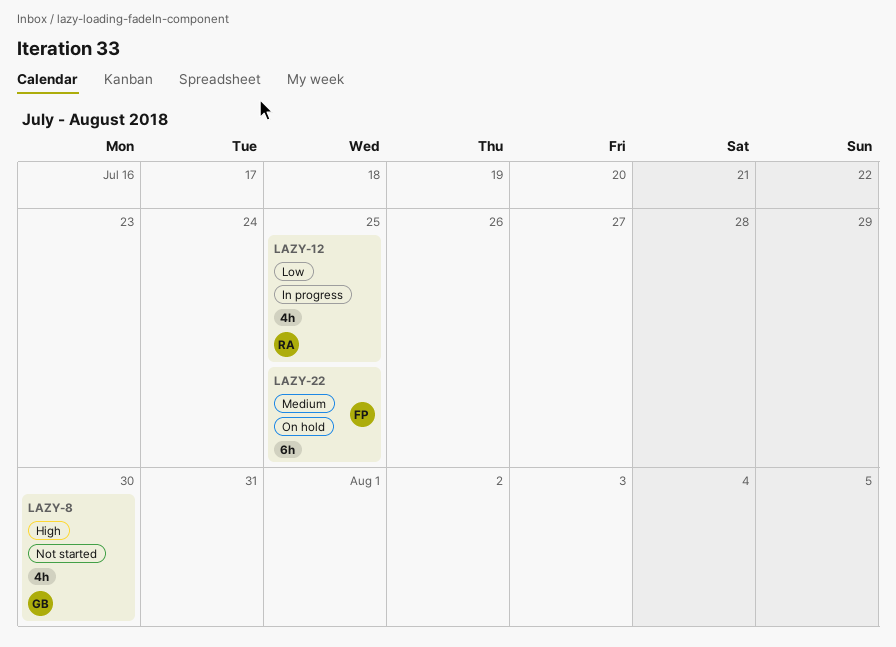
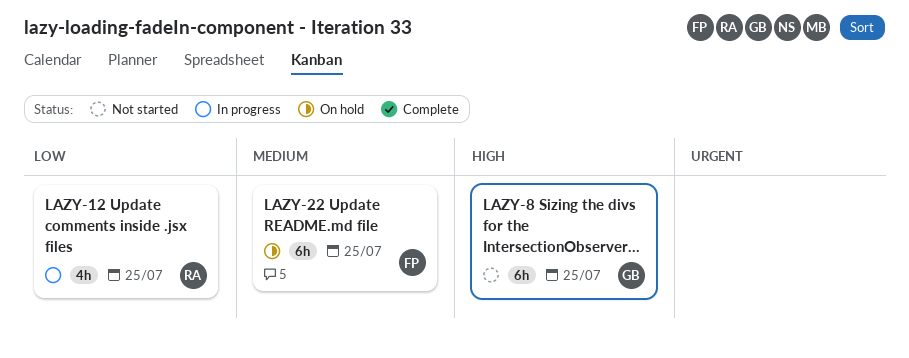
LAZY-8, estimate: 4h -> 6h
LAZY-8, due: Jul 30 -> Jul 25

